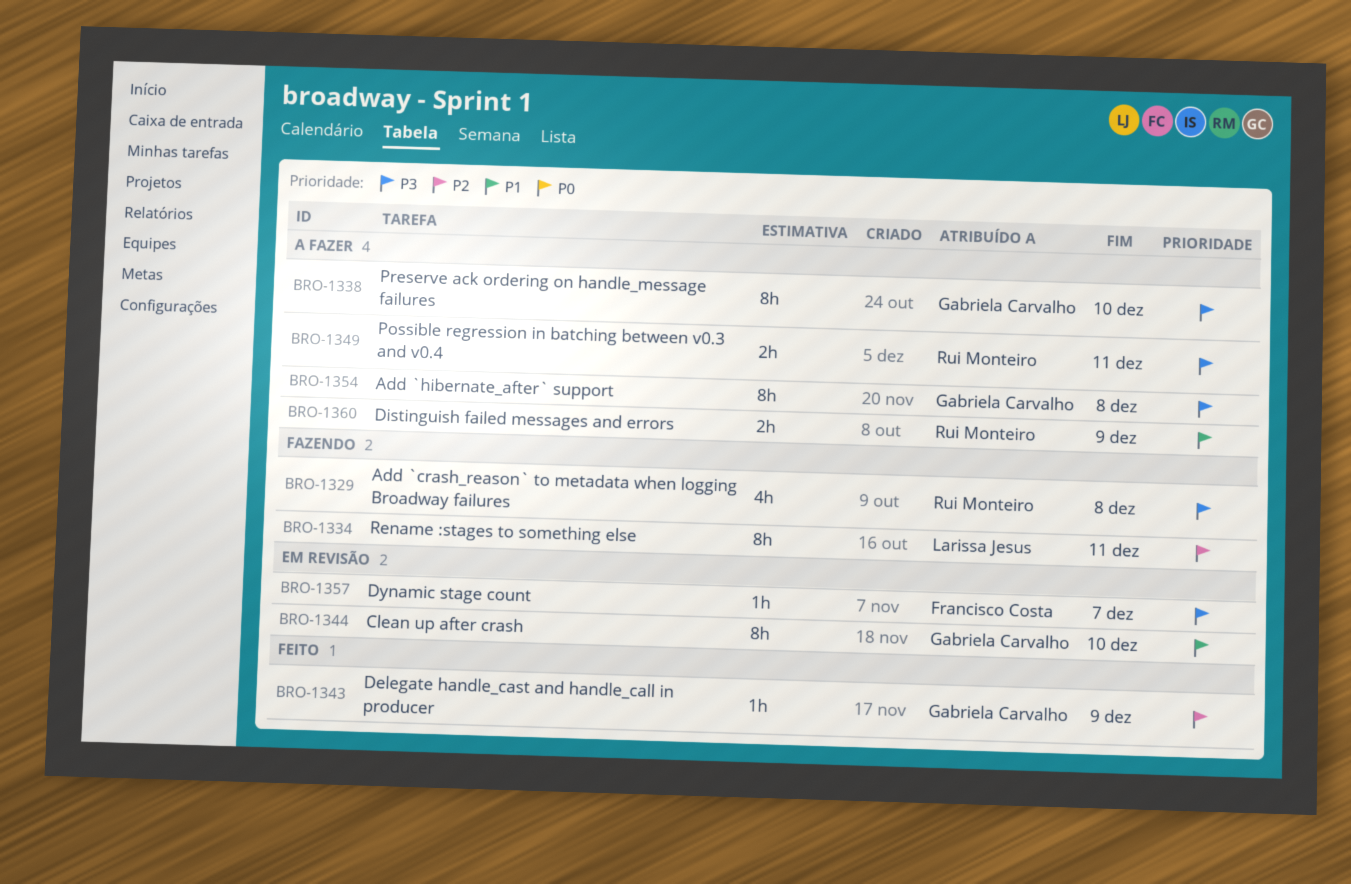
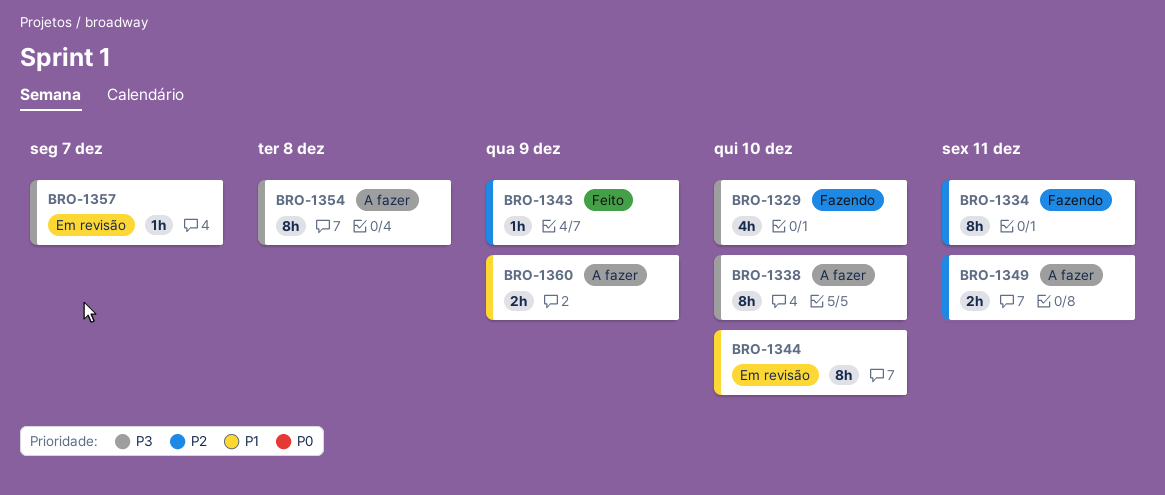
BRO-1329, due: Dec 8 -> Dec 10
BRO-1349, priority: P3 -> P2

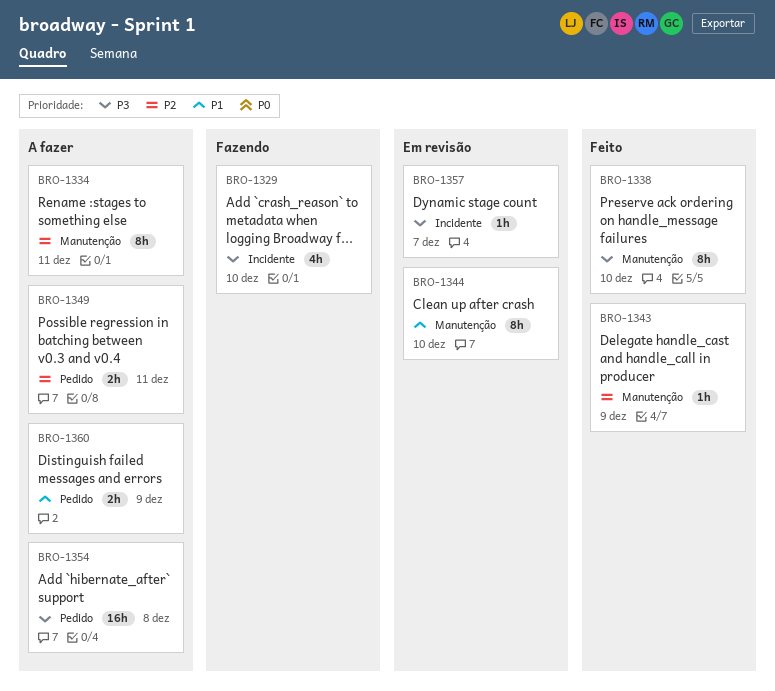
BRO-1334, status: Fazendo -> A fazer
BRO-1338, status: A fazer -> Feito
BRO-1354, estimate: 8h -> 16h

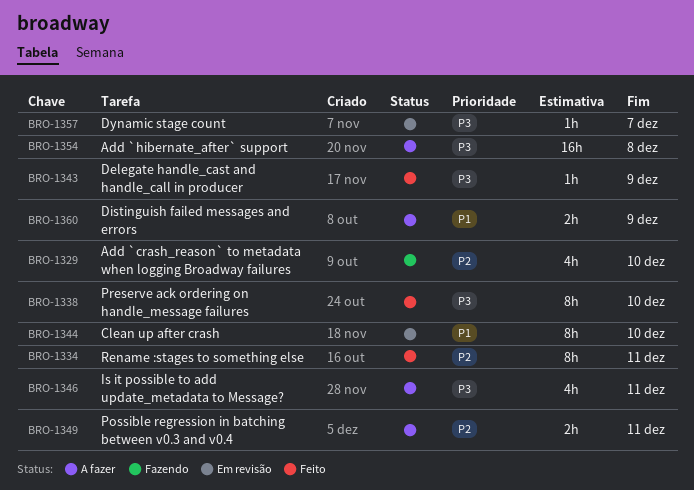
BRO-1329, priority: P3 -> P2
BRO-1334, status: A fazer -> Feito
BRO-1343, priority: P2 -> P3
BRO-1346: none -> present

